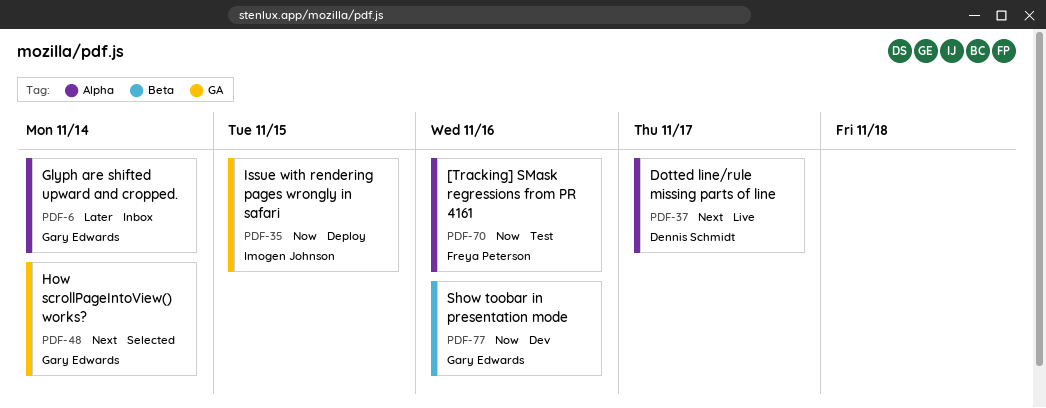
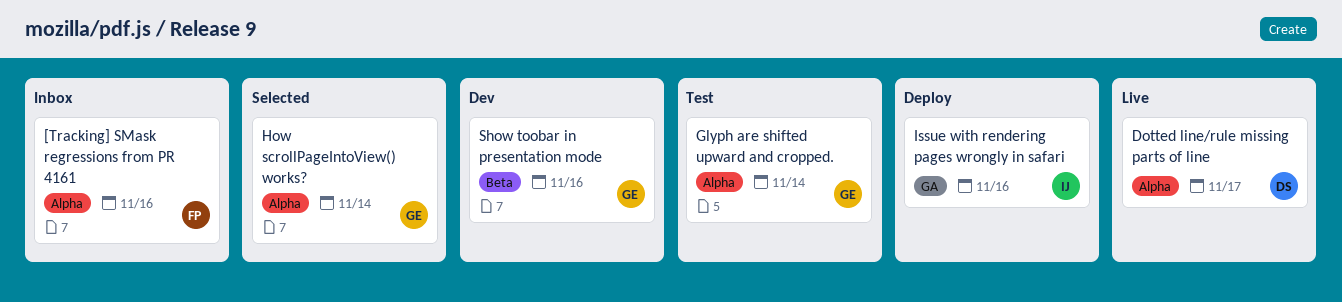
[Tracking] SMask regressions from PR 4161, status: Test -> Inbox
Glyph are shifted upward and cropped., status: Inbox -> Test
How scrollPageIntoView() works?, label: GA -> Alpha
Issue with rendering pages wrongly in safari, due: Nov 15 -> Nov 16

